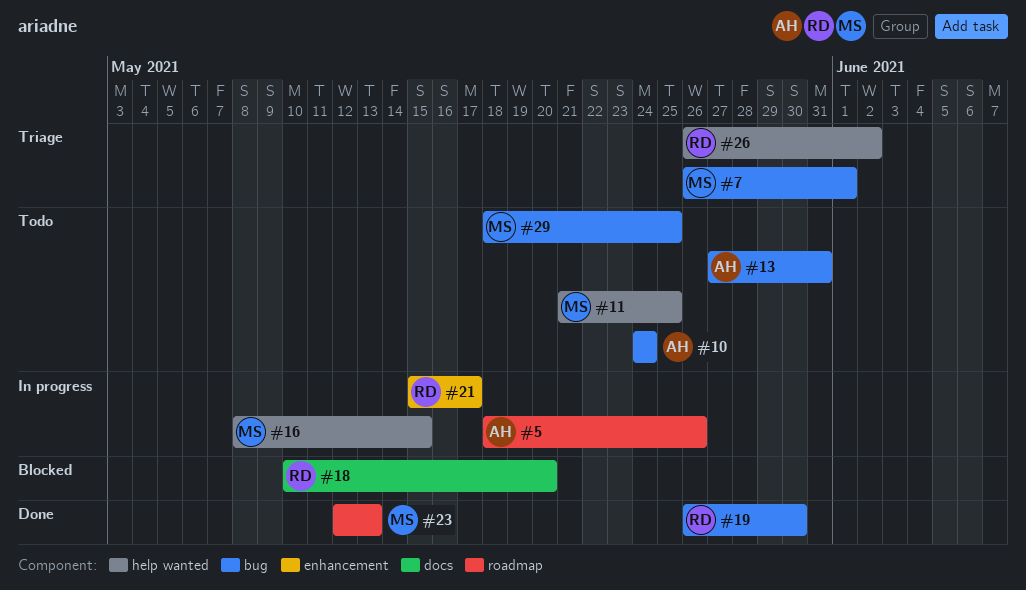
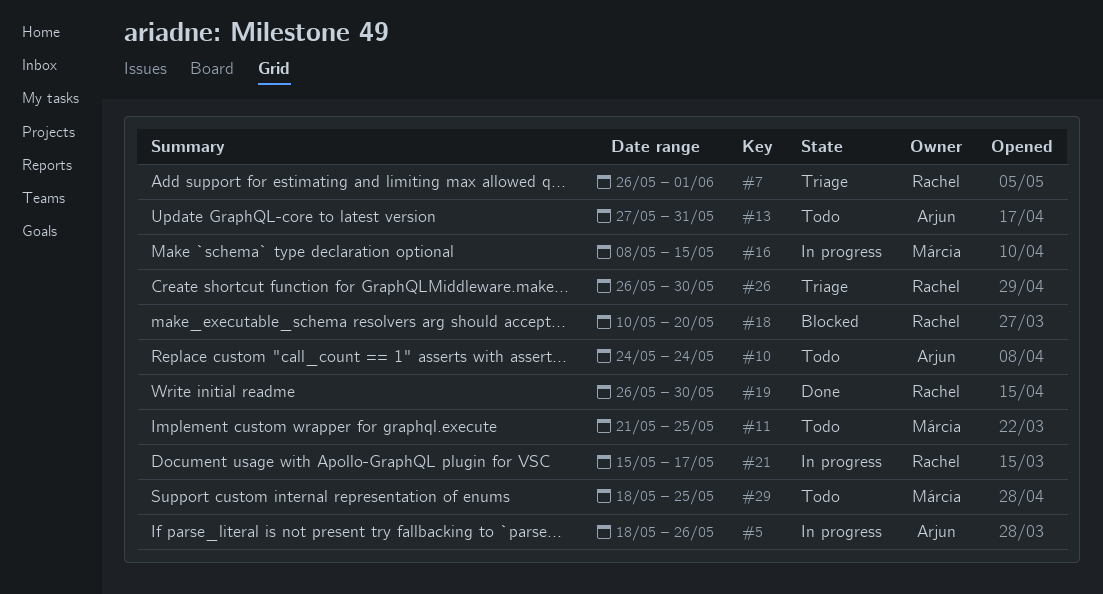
#7, owner: Márcia -> Rachel
#23: present -> none
#26, due: Jun 2 -> May 30

